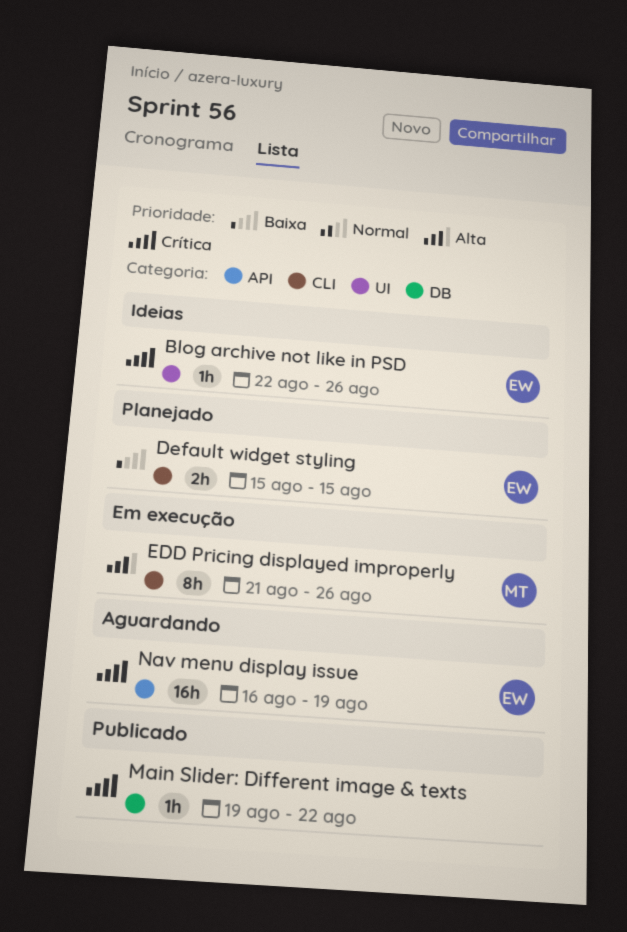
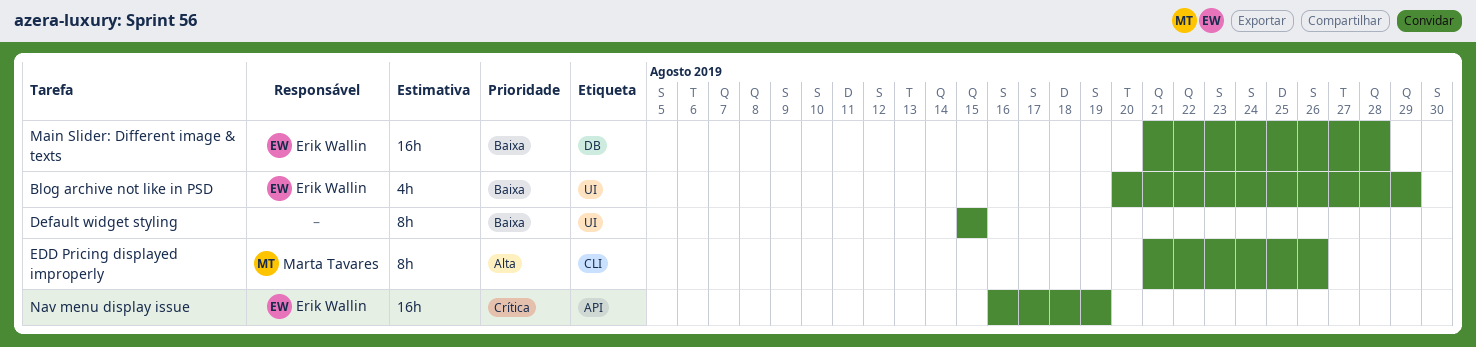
Blog archive not like in PSD, priority: Crítica -> Baixa
Blog archive not like in PSD, estimate: 1h -> 4h
Blog archive not like in PSD, start: Aug 22 -> Aug 20
Blog archive not like in PSD, due: Aug 26 -> Aug 29
Default widget styling, owner: Erik Wallin -> none
Default widget styling, label: CLI -> UI
Default widget styling, estimate: 2h -> 8h
Main Slider: Different image & texts, owner: none -> Erik Wallin
Main Slider: Different image & texts, priority: Crítica -> Baixa
Main Slider: Different image & texts, estimate: 1h -> 16h
Main Slider: Different image & texts, start: Aug 19 -> Aug 21
Main Slider: Different image & texts, due: Aug 22 -> Aug 28

